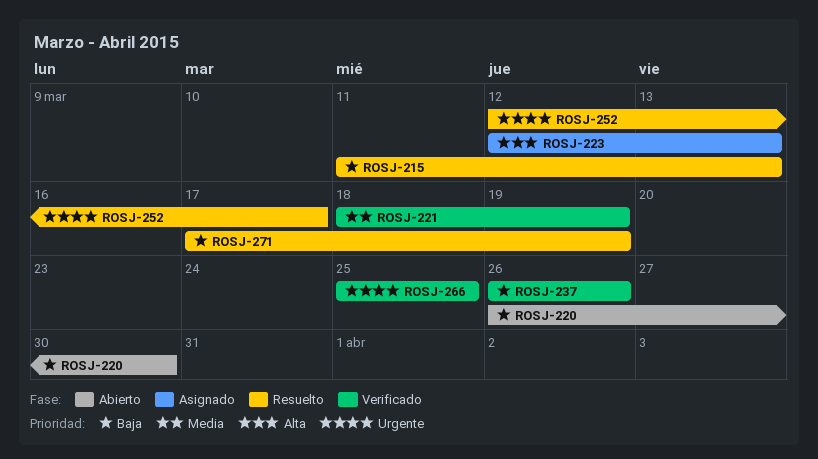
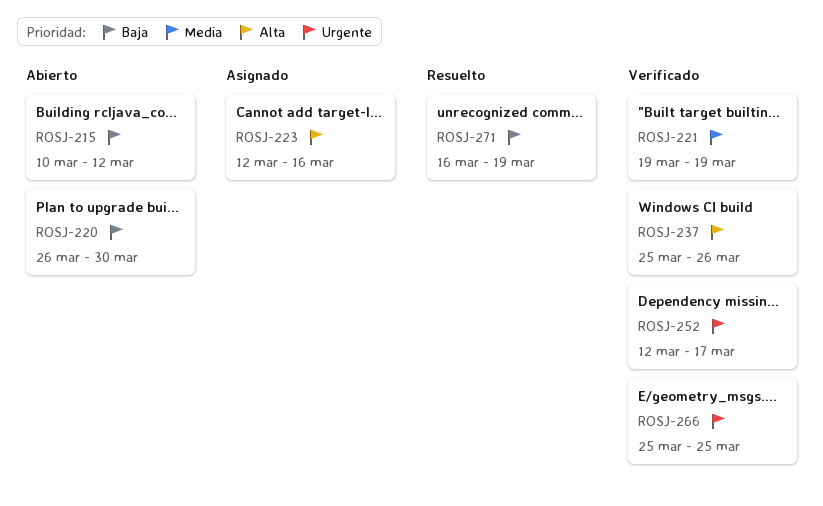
ROSJ-215, status: Resuelto -> Abierto
ROSJ-215, start: Mar 11 -> Mar 10
ROSJ-215, due: Mar 13 -> Mar 12
ROSJ-221, start: Mar 18 -> Mar 19
ROSJ-223, due: Mar 13 -> Mar 16
ROSJ-237, priority: Baja -> Alta
ROSJ-237, start: Mar 26 -> Mar 25
ROSJ-252, status: Resuelto -> Verificado
ROSJ-271, start: Mar 17 -> Mar 16

